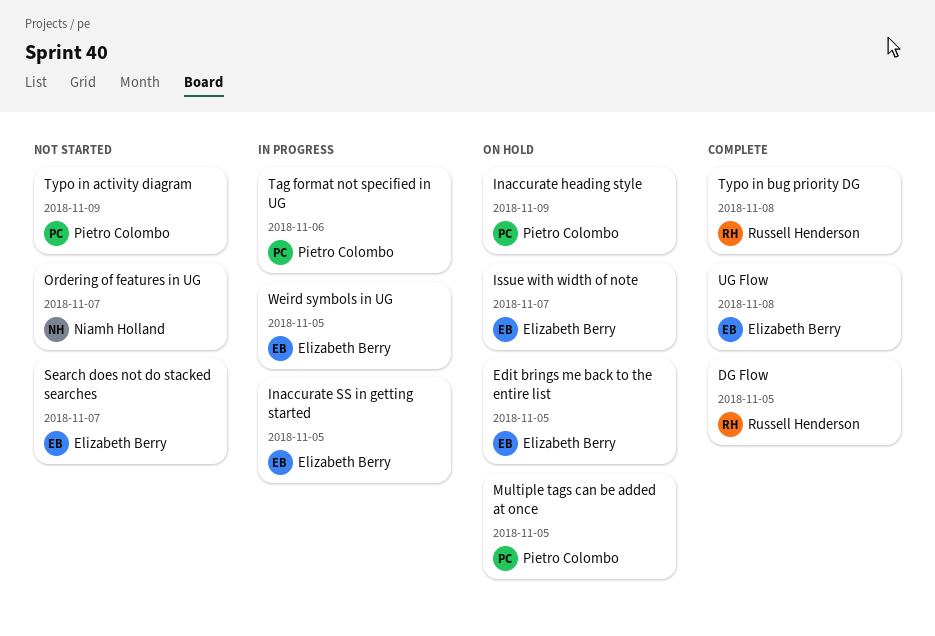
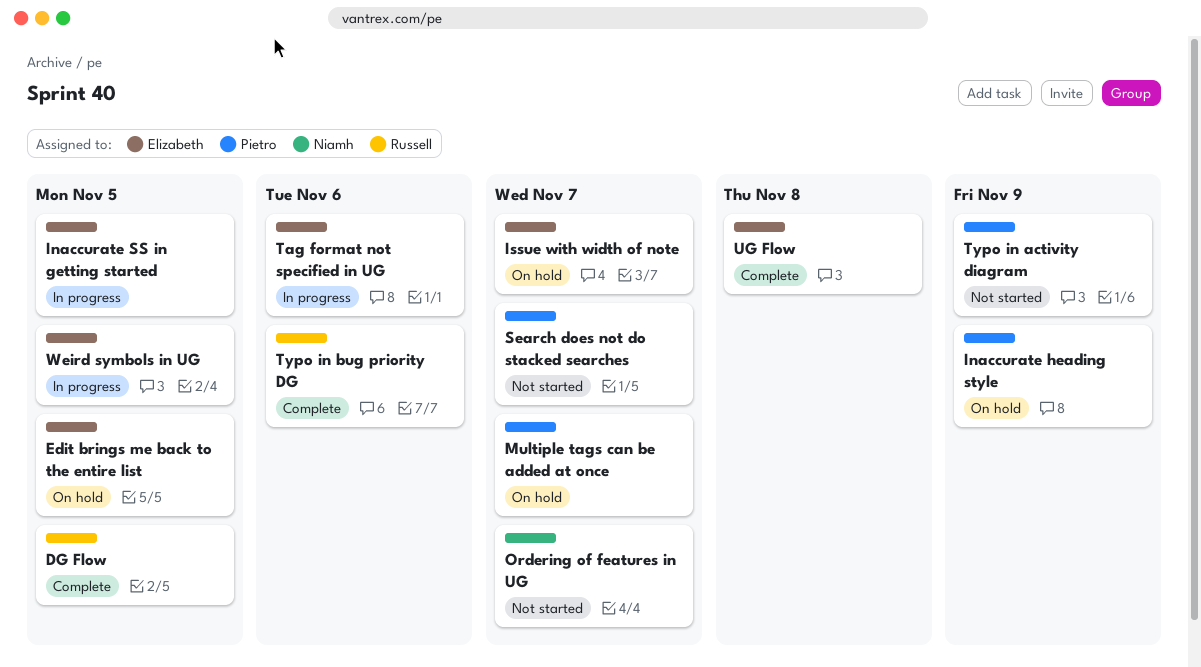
Multiple tags can be added at once, due: Nov 5 -> Nov 7
Search does not do stacked searches, owner: Elizabeth Berry -> Pietro Colombo
Tag format not specified in UG, owner: Pietro Colombo -> Elizabeth Berry
Typo in bug priority DG, due: Nov 8 -> Nov 6

